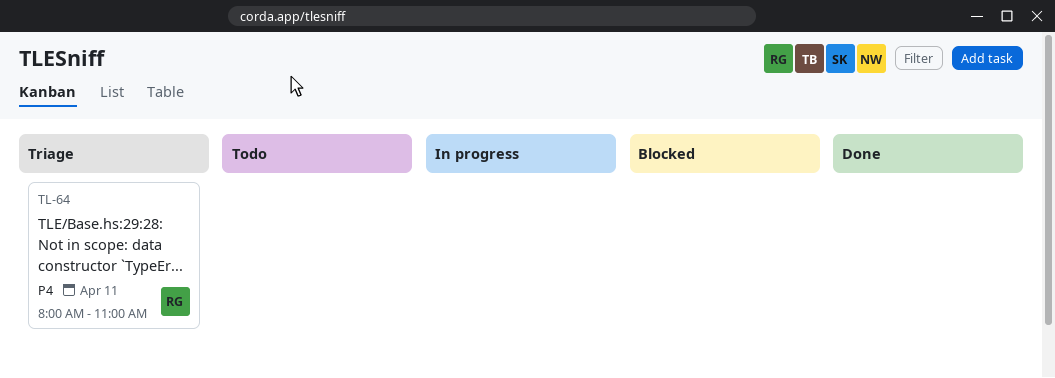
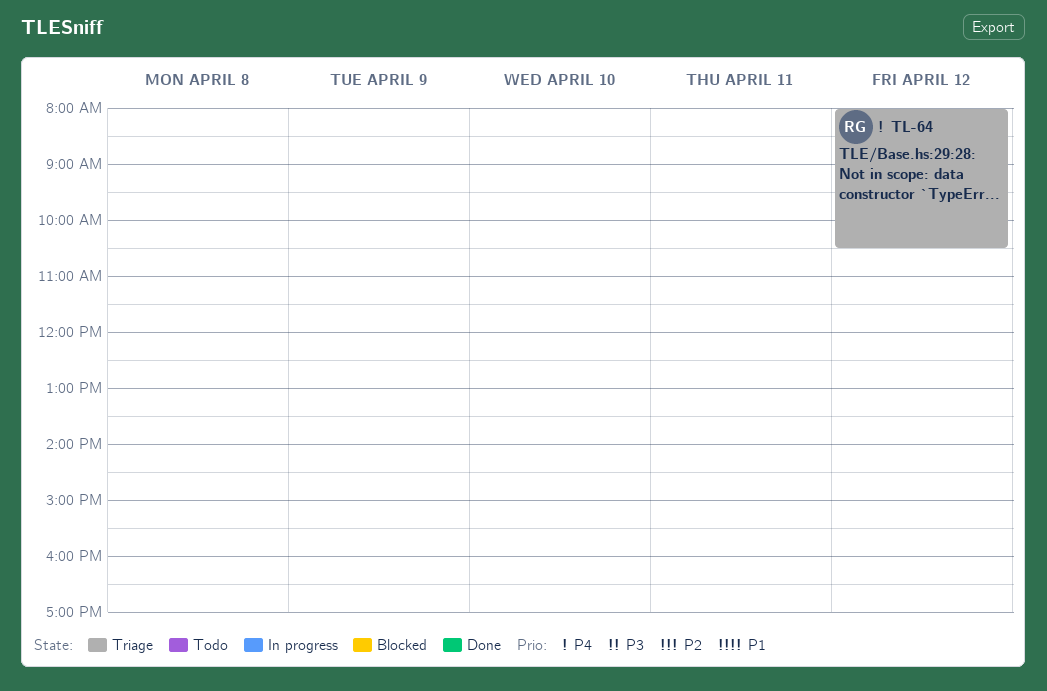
TL-64, day: Apr 11 -> Apr 12
TL-64, ends: 11:00 -> 10:30

